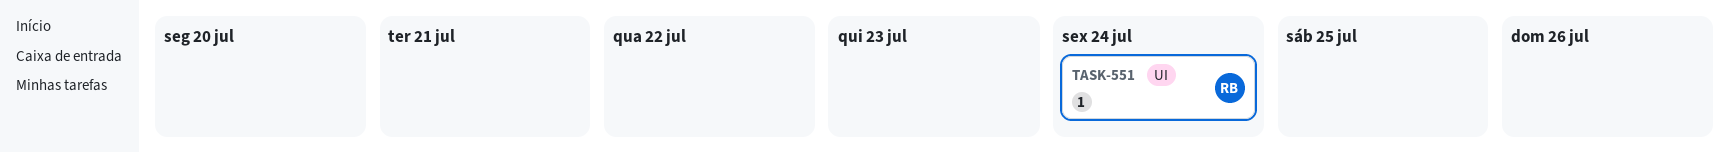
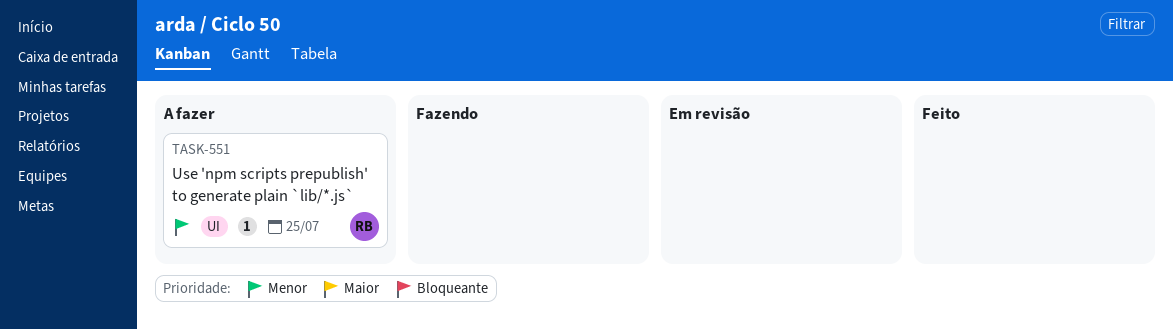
TASK-551, due: Jul 24 -> Jul 25

